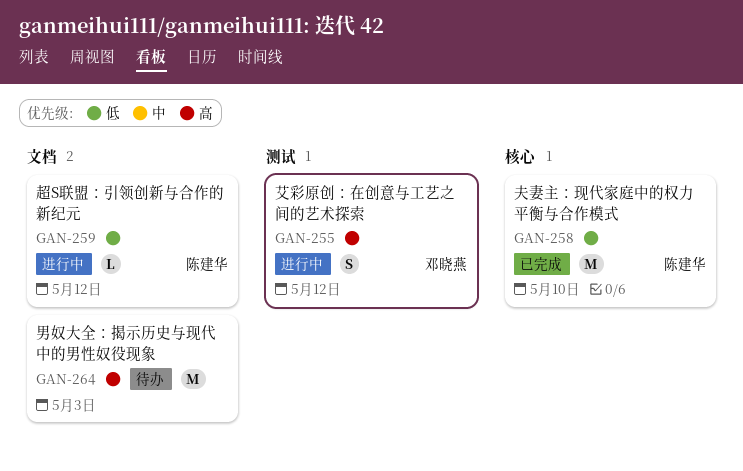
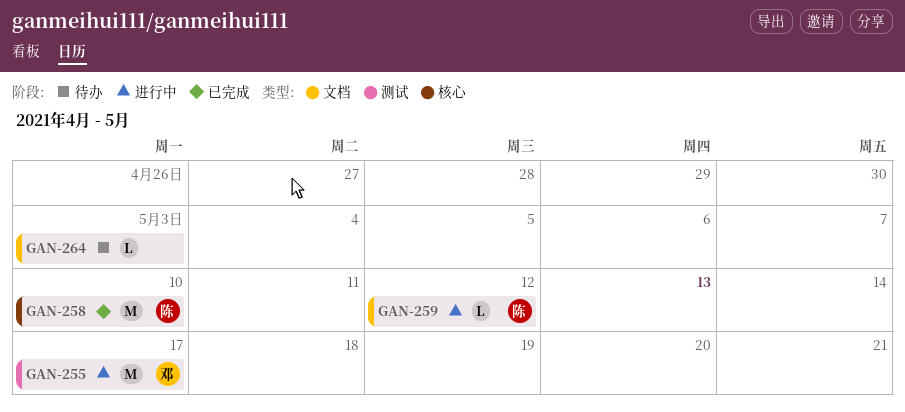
GAN-255, estimate: S -> M
GAN-255, due: May 12 -> May 17
GAN-264, estimate: M -> L

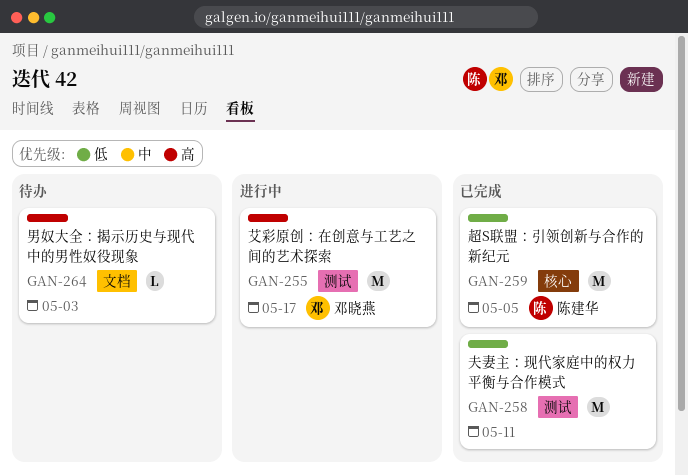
GAN-258, owner: 陈建华 -> none
GAN-258, label: 核心 -> 测试
GAN-258, due: May 10 -> May 11
GAN-259, status: 进行中 -> 已完成
GAN-259, label: 文档 -> 核心
GAN-259, estimate: L -> M
GAN-259, due: May 12 -> May 5

